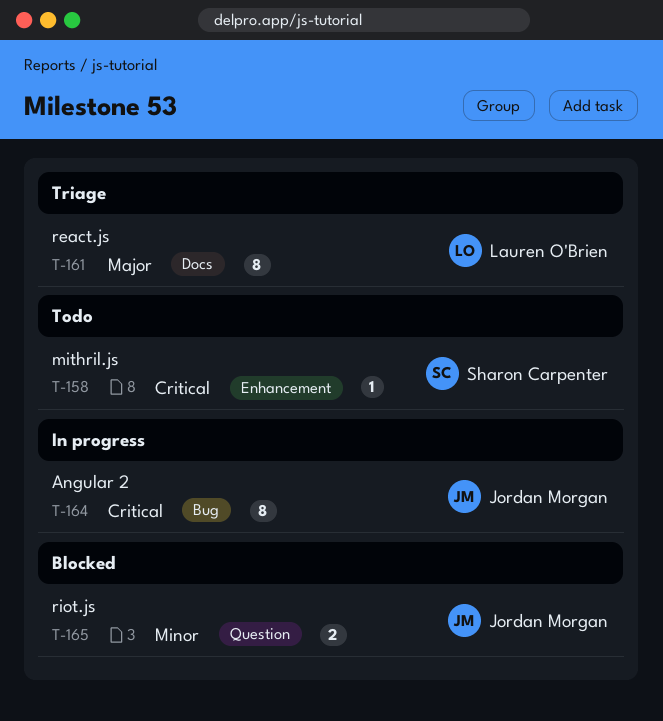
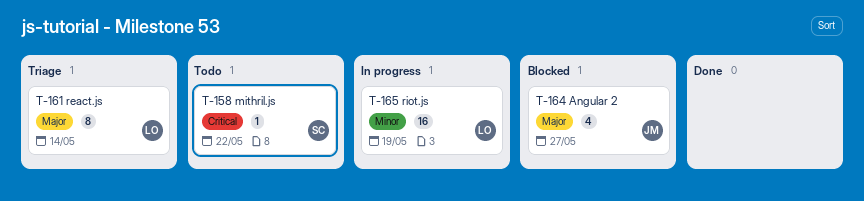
T-164, status: In progress -> Blocked
T-164, priority: Critical -> Major
T-164, estimate: 8 -> 4
T-165, status: Blocked -> In progress
T-165, owner: Jordan Morgan -> Lauren O'Brien
T-165, estimate: 2 -> 16

